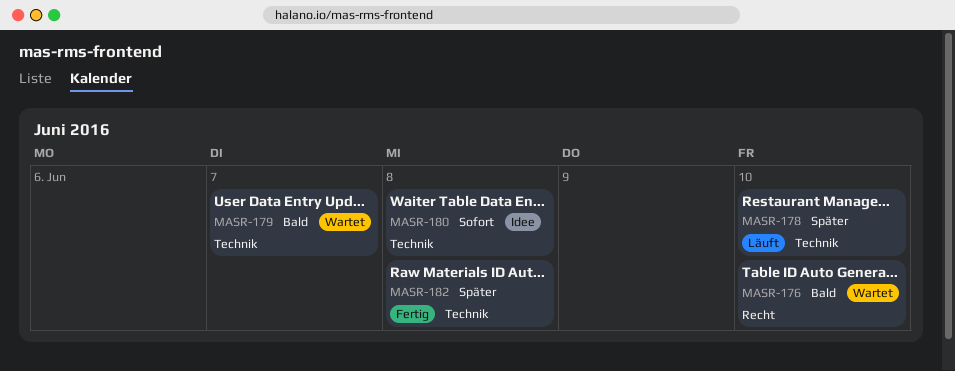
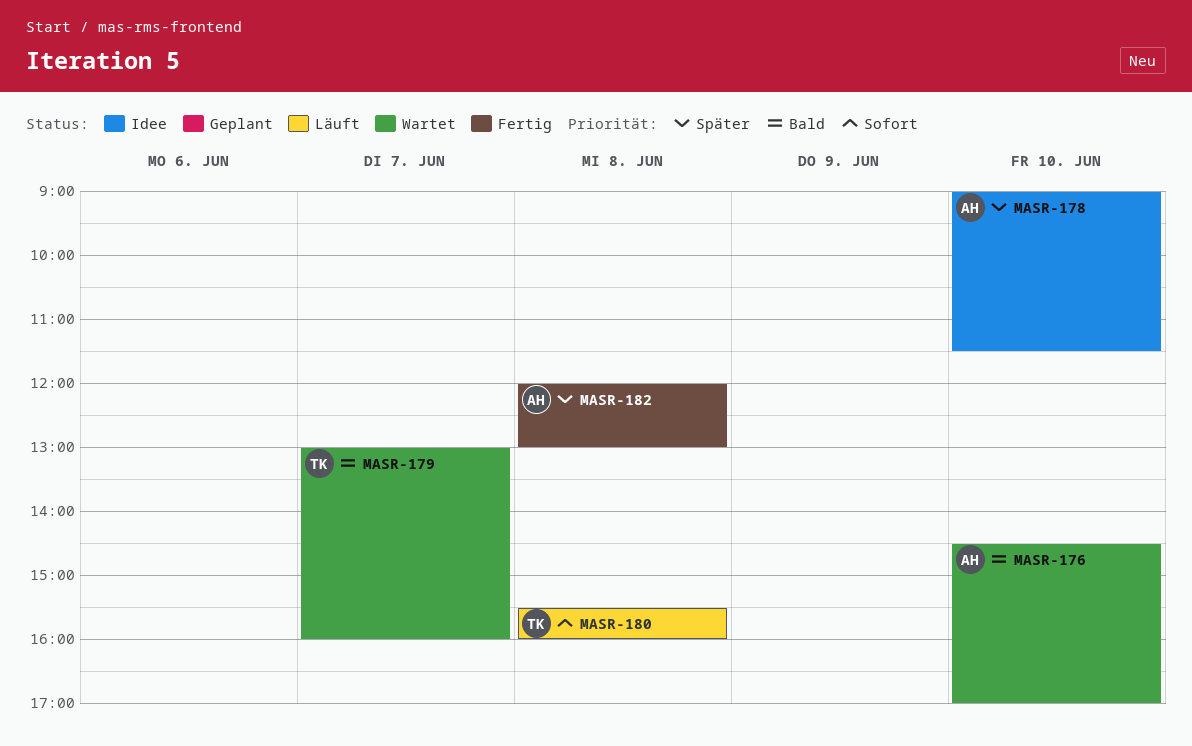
MASR-178, status: Läuft -> Idee
MASR-180, status: Idee -> Läuft

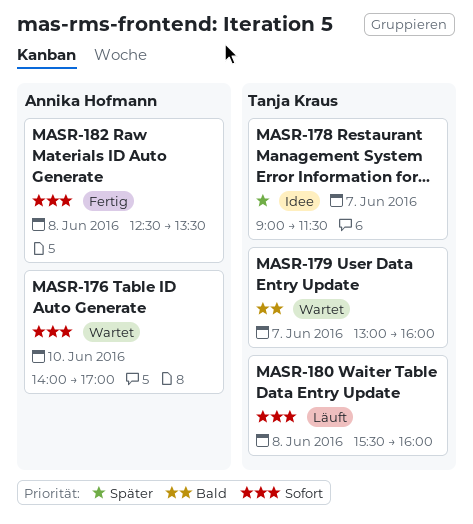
MASR-176, priority: Bald -> Sofort
MASR-176, begins: 14:30 -> 14:00
MASR-178, owner: Annika Hofmann -> Tanja Kraus
MASR-178, day: Jun 10 -> Jun 7
MASR-182, priority: Später -> Sofort
MASR-182, begins: 12:00 -> 12:30
MASR-182, ends: 13:00 -> 13:30

